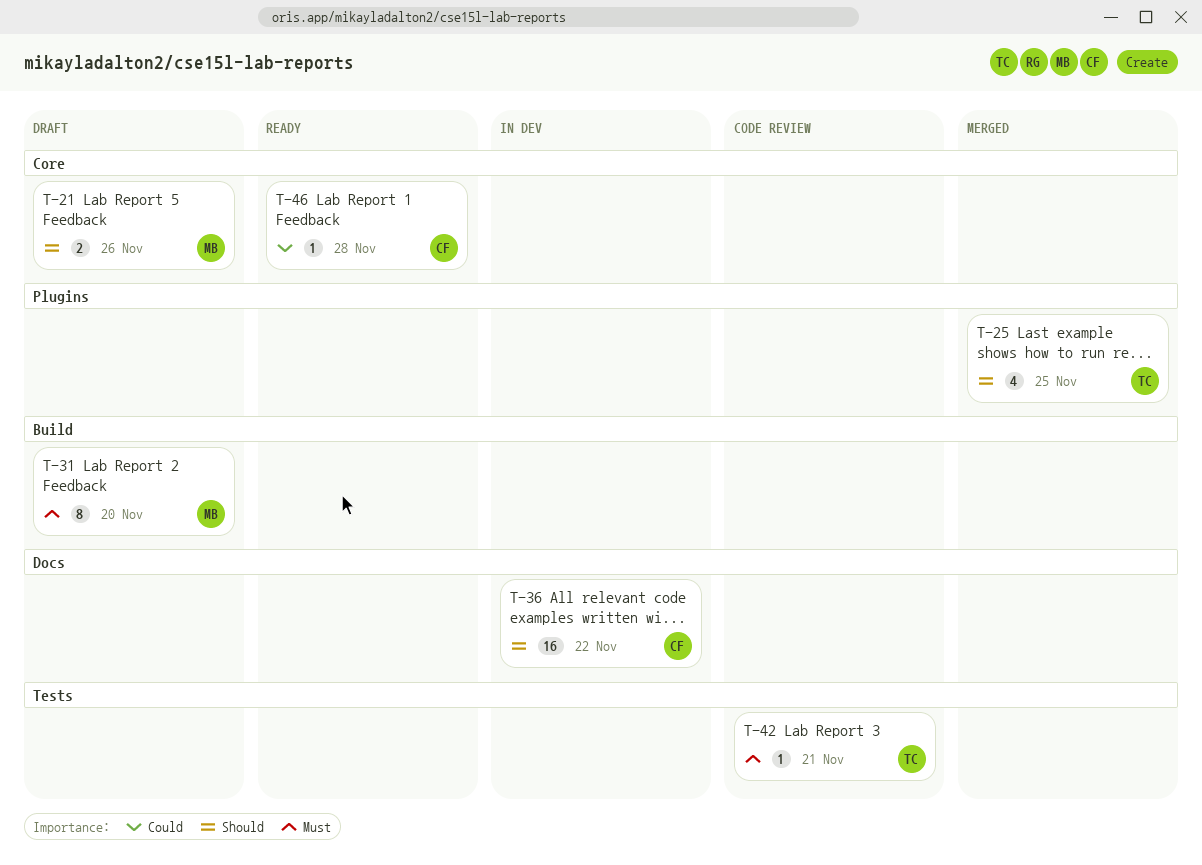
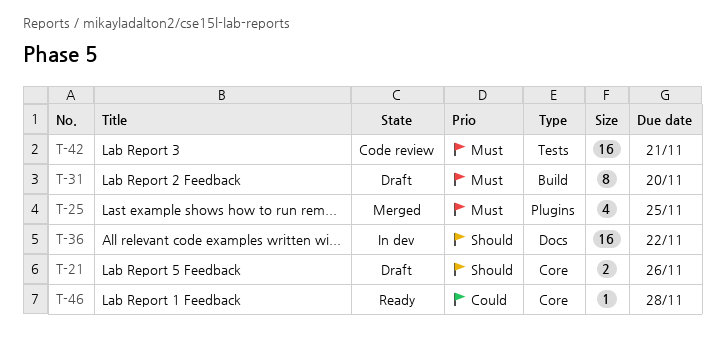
T-25, priority: Should -> Must
T-42, estimate: 1 -> 16

